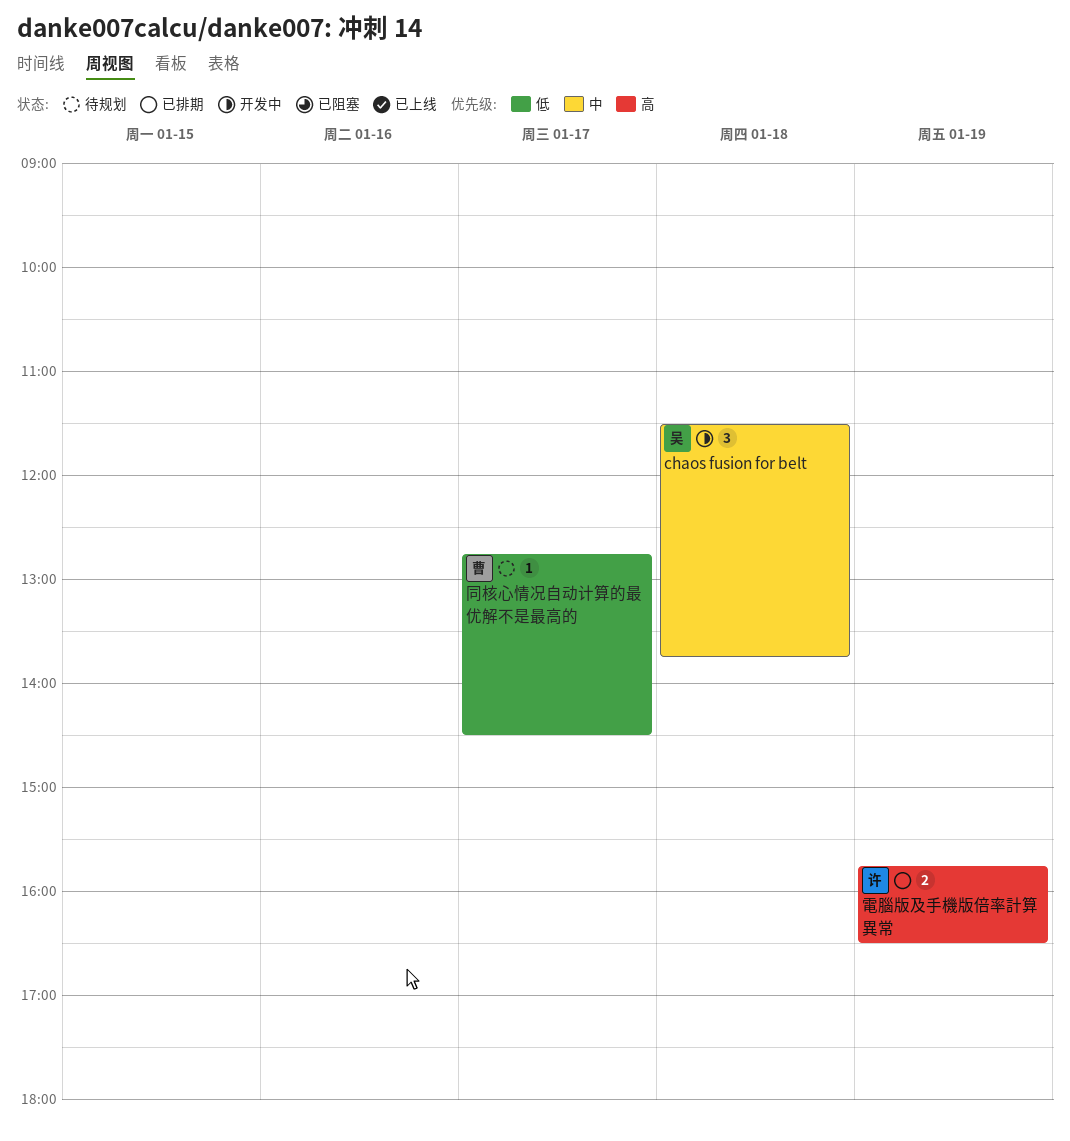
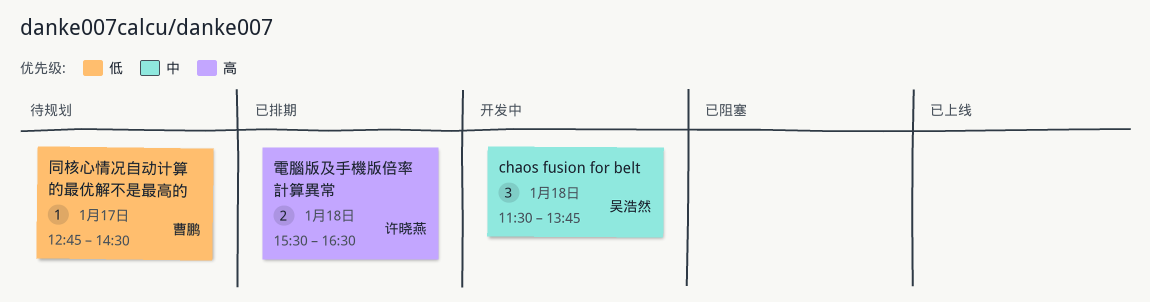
電腦版及手機版倍率計算異常, day: Jan 19 -> Jan 18
電腦版及手機版倍率計算異常, begins: 15:45 -> 15:30

